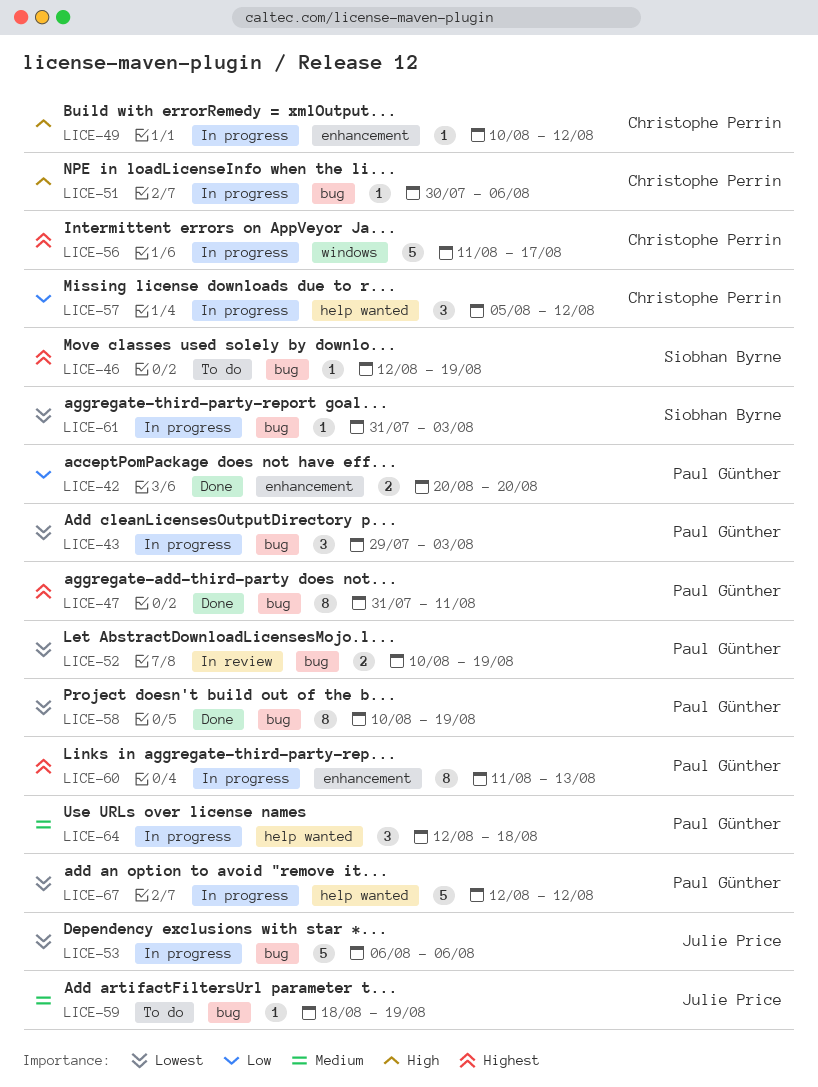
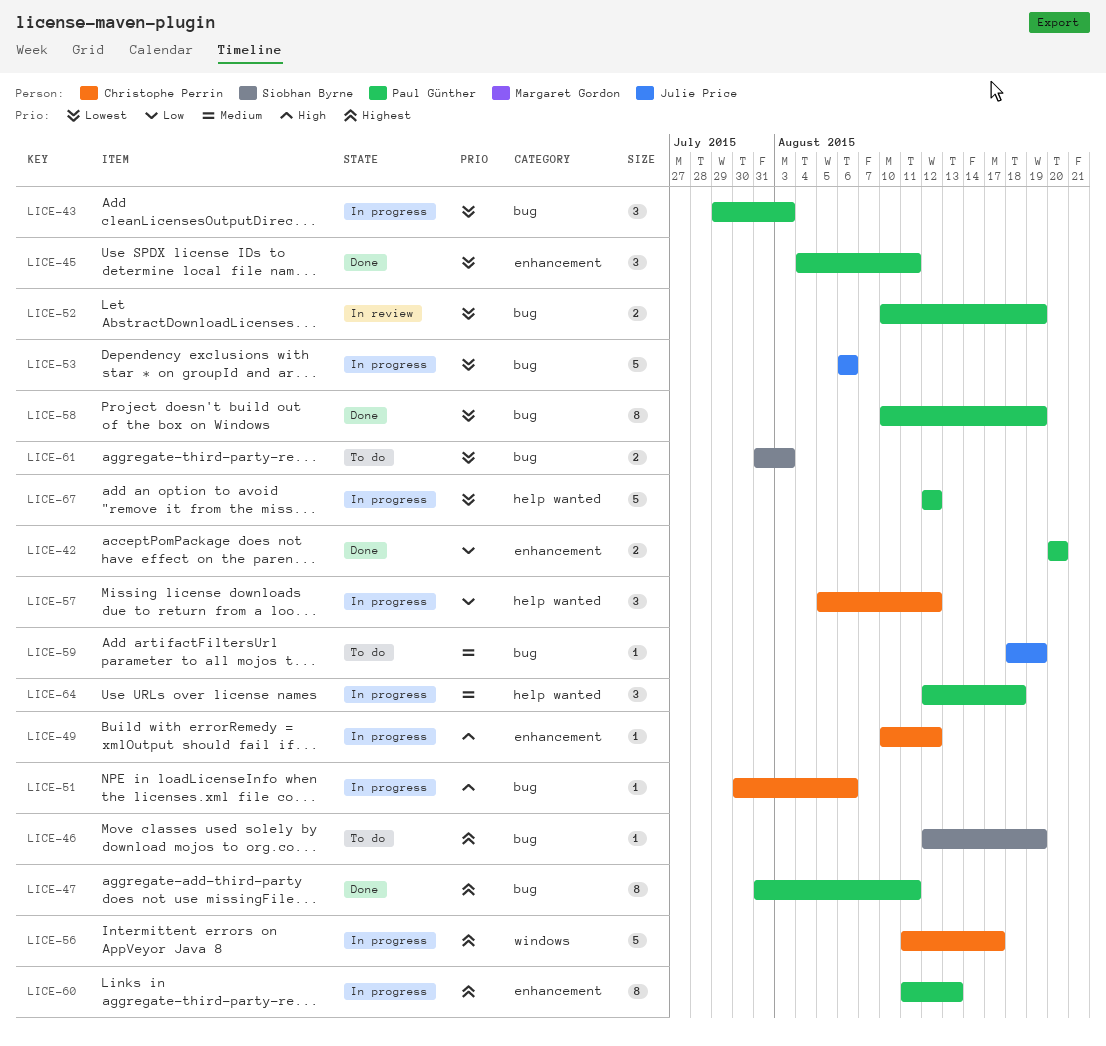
LICE-45: none -> present
LICE-61, status: In progress -> To do
LICE-61, estimate: 1 -> 2

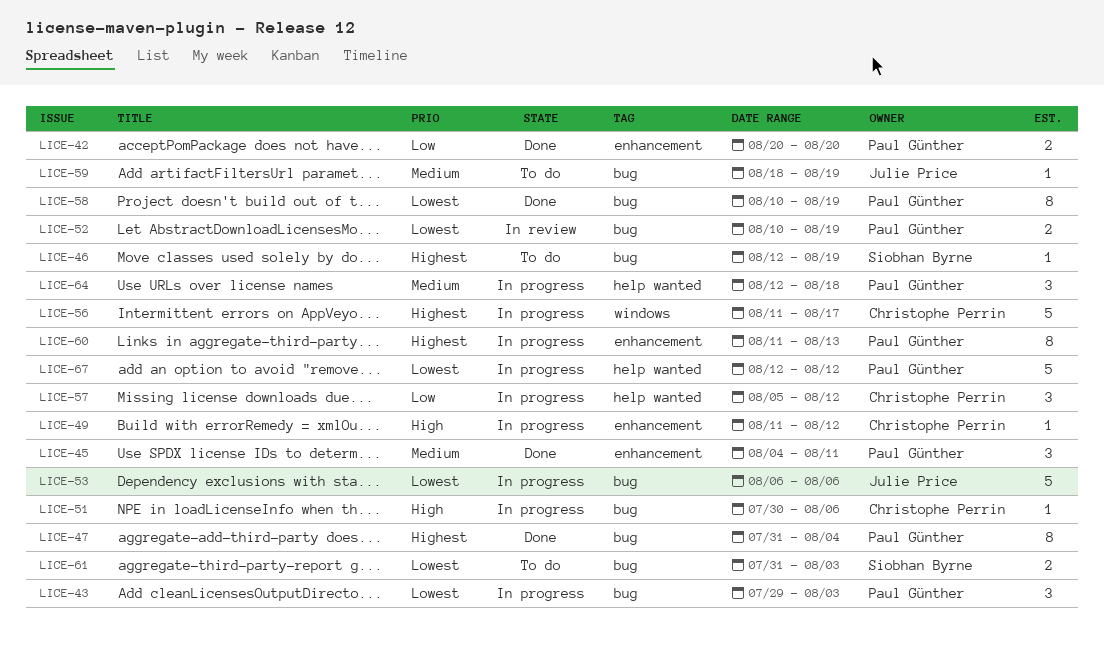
LICE-45, priority: Lowest -> Medium
LICE-47, due: Aug 11 -> Aug 4
LICE-49, start: Aug 10 -> Aug 11

